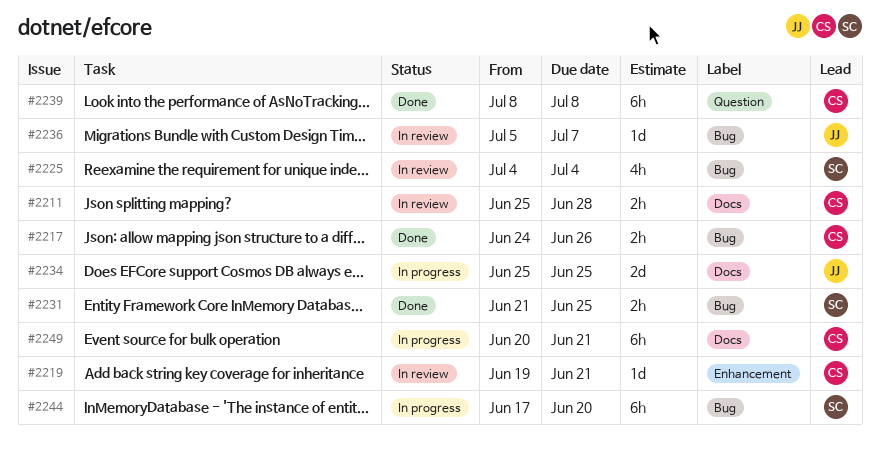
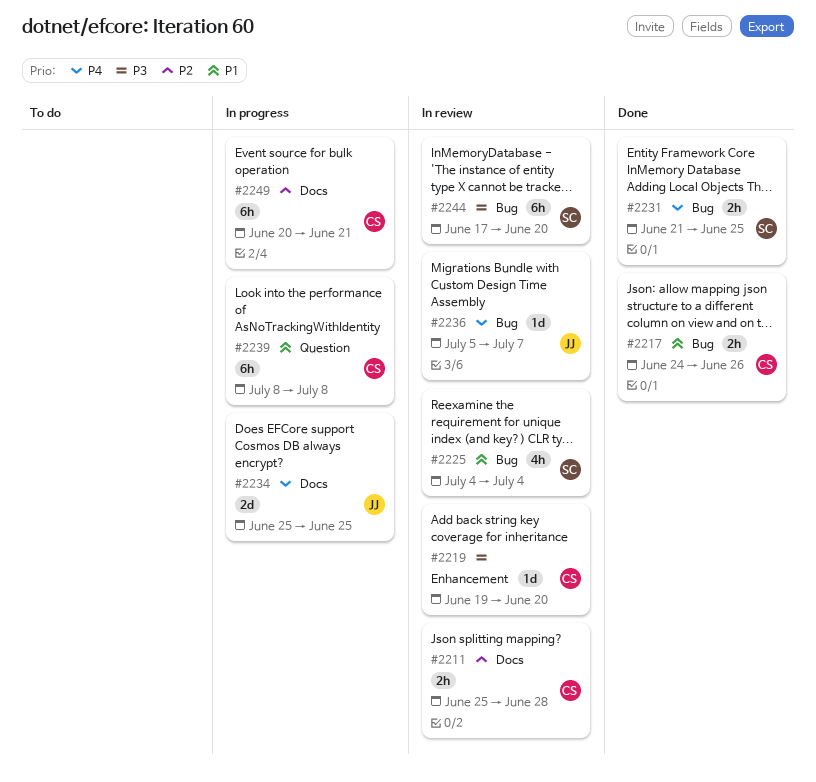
#2219, due: Jun 21 -> Jun 20
#2239, status: Done -> In progress
#2244, status: In progress -> In review

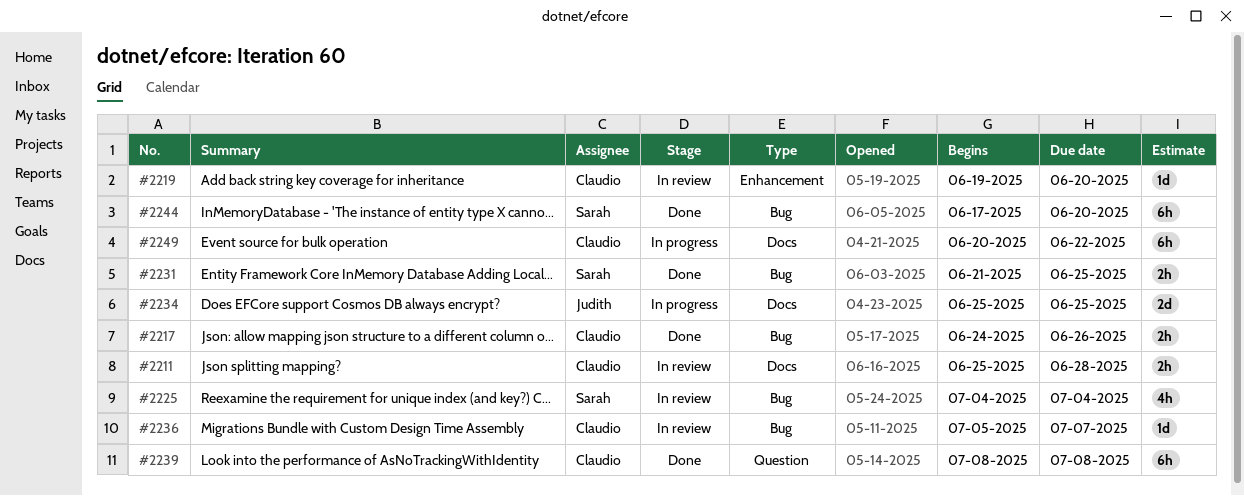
#2236, owner: Judith -> Claudio
#2239, status: In progress -> Done
#2244, status: In review -> Done
#2249, due: Jun 21 -> Jun 22

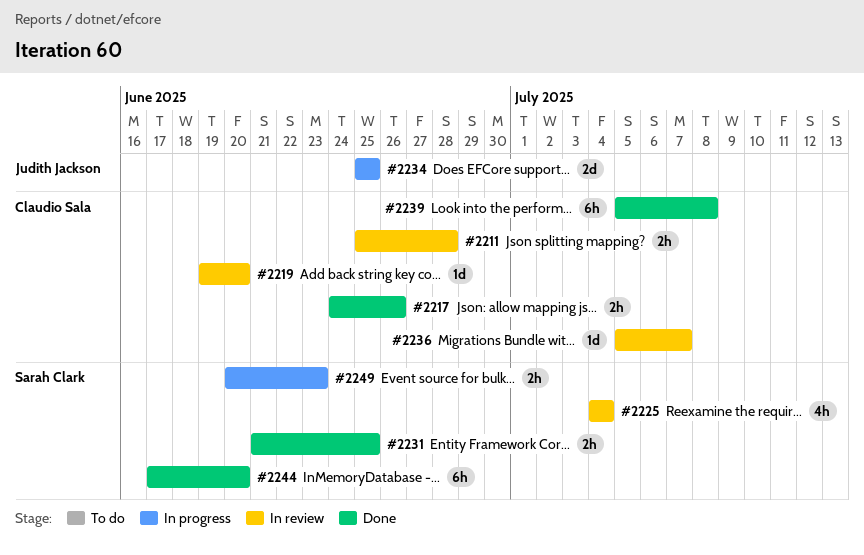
#2239, start: Jul 8 -> Jul 5
#2249, owner: Claudio Sala -> Sarah Clark
#2249, estimate: 6h -> 2h
#2249, due: Jun 22 -> Jun 23

